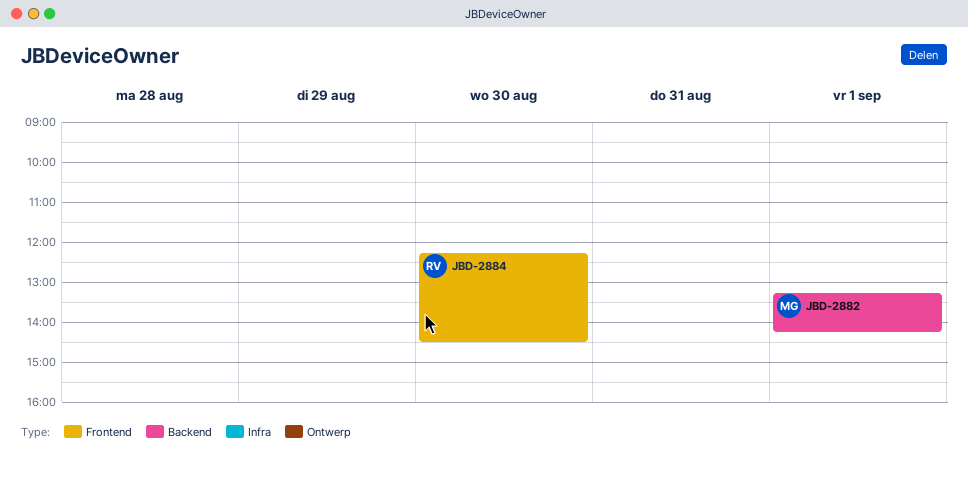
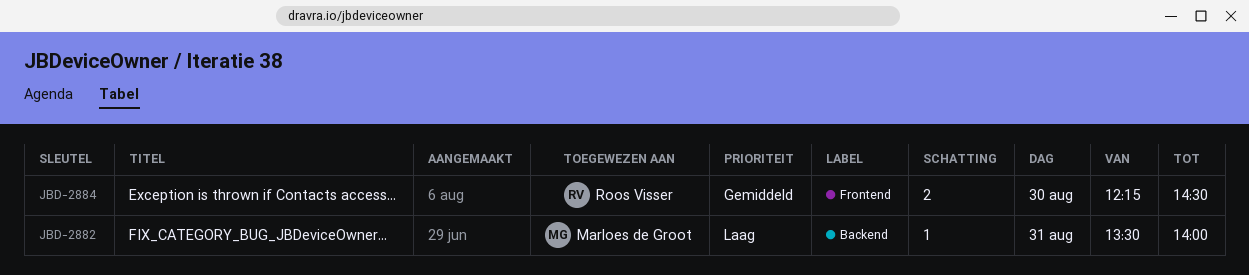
JBD-2882, day: Sep 1 -> Aug 31
JBD-2882, begins: 13:15 -> 13:30
JBD-2882, ends: 14:15 -> 14:00

